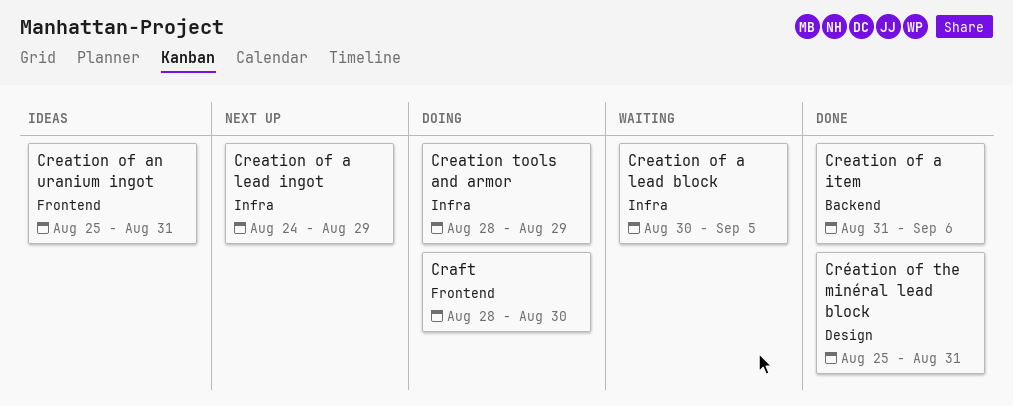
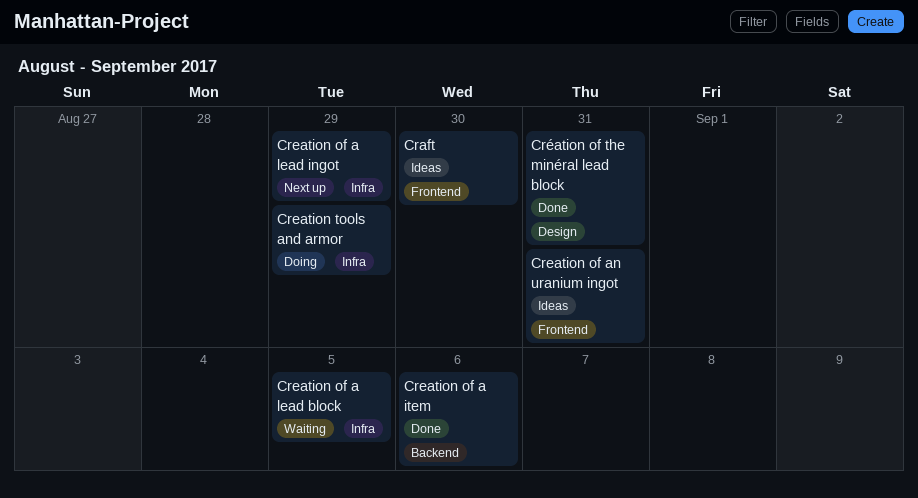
Craft, status: Doing -> Ideas

